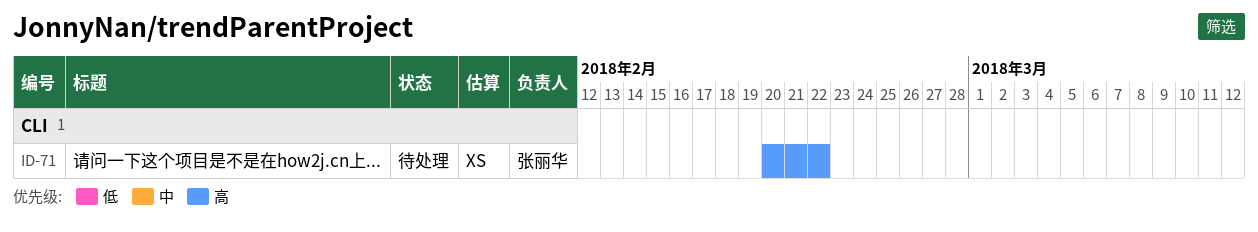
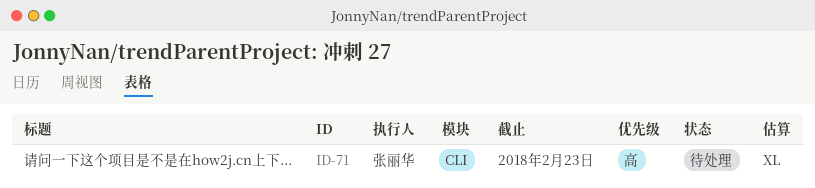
ID-71, estimate: XS -> XL
ID-71, due: Feb 22 -> Feb 23

